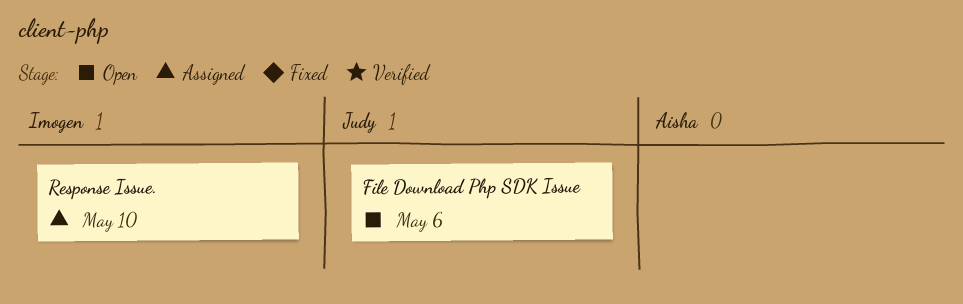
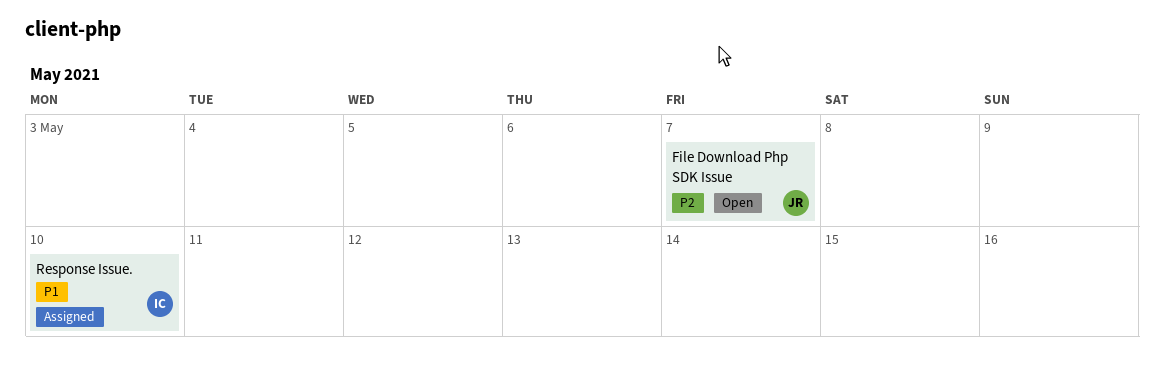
File Download Php SDK Issue, due: May 6 -> May 7

